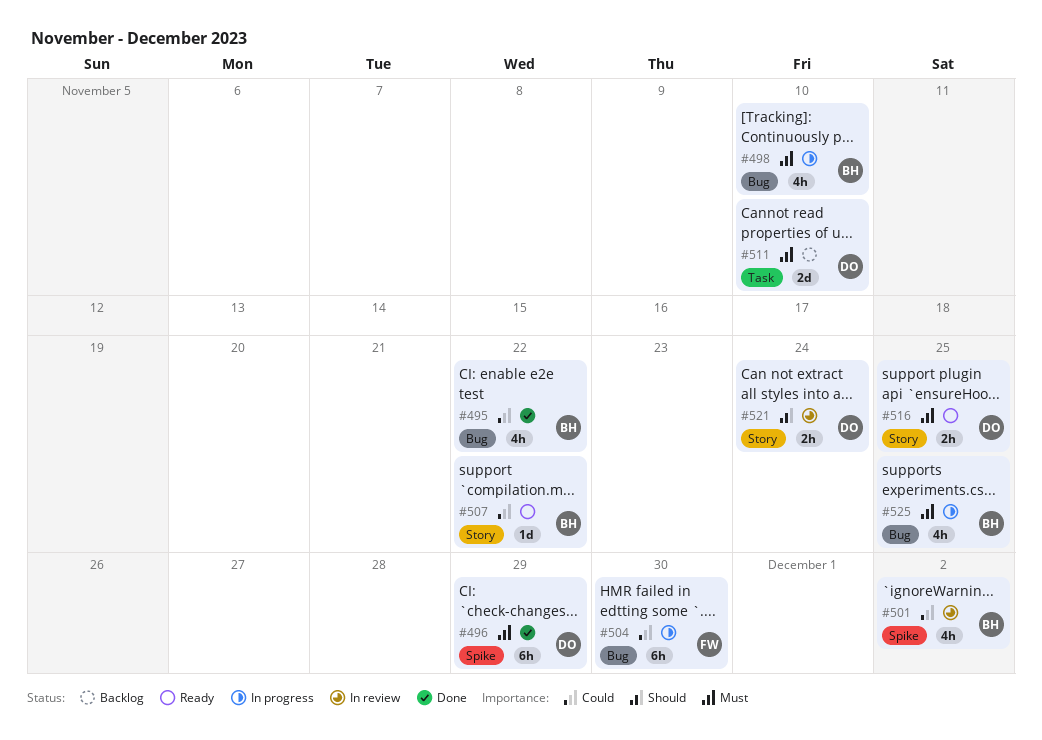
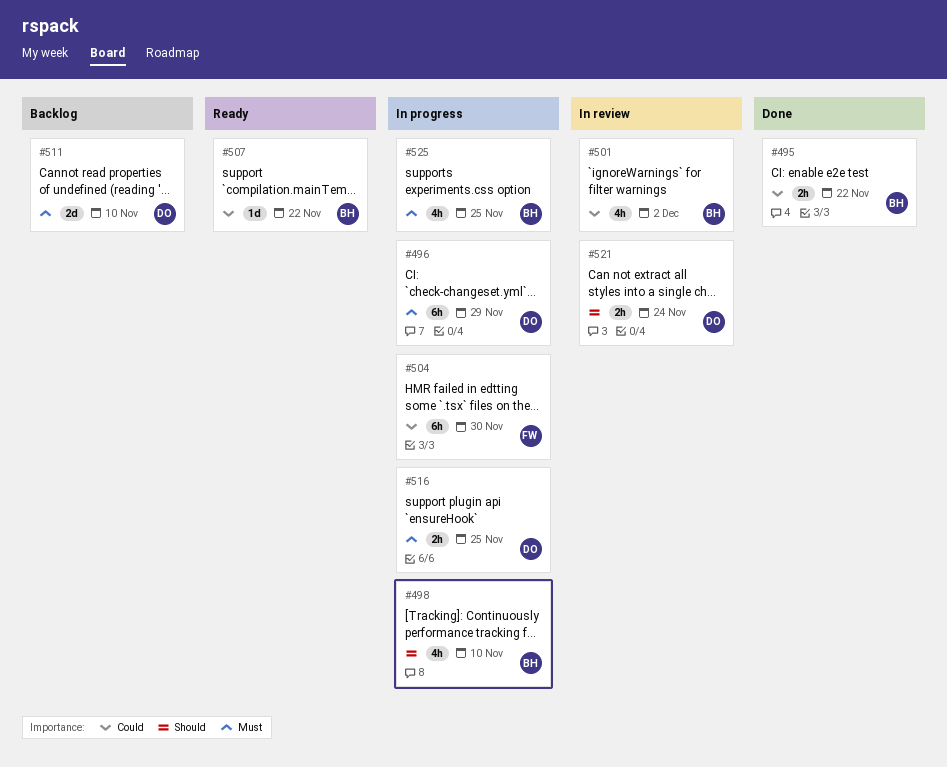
#495, estimate: 4h -> 2h
#496, status: Done -> In progress
#498, priority: Must -> Should
#516, status: Ready -> In progress

